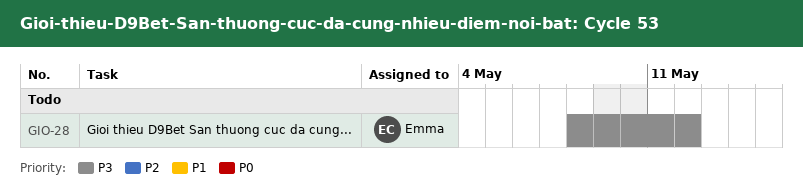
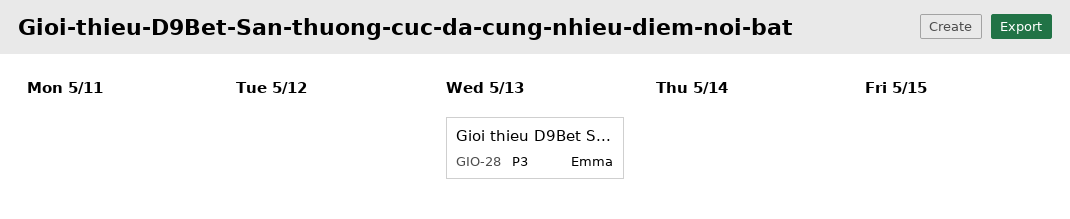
GIO-28, due: May 12 -> May 13

